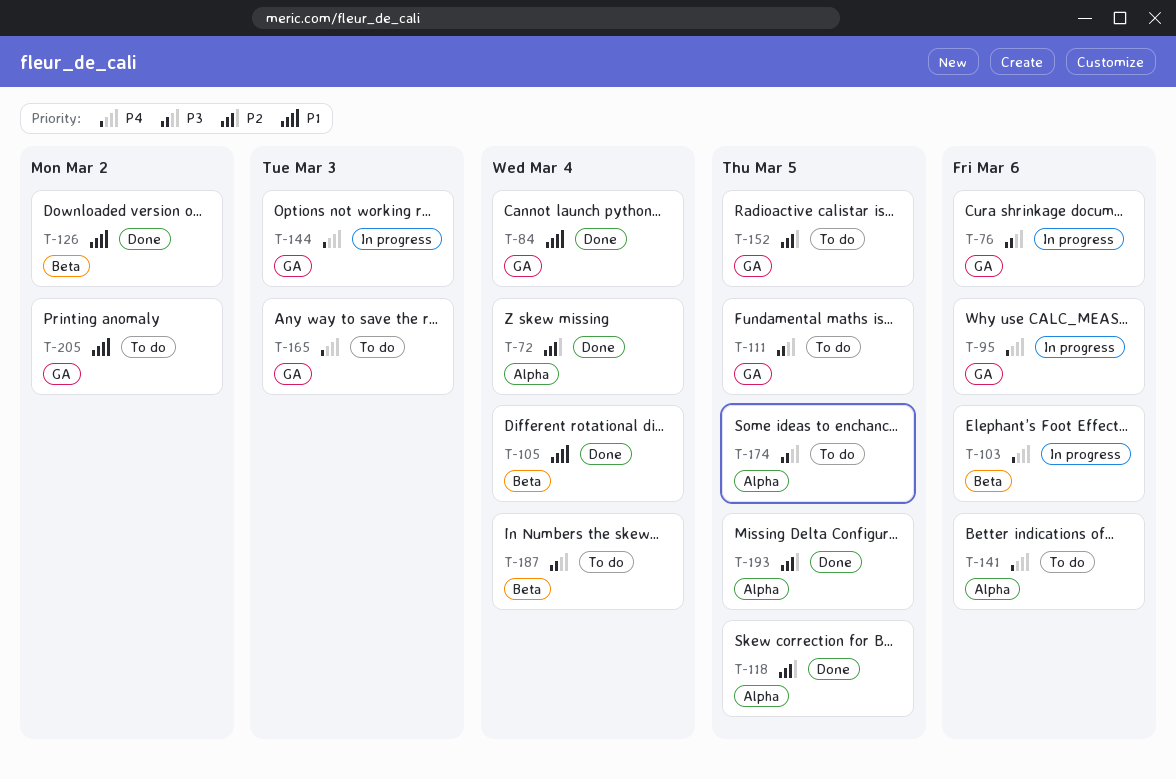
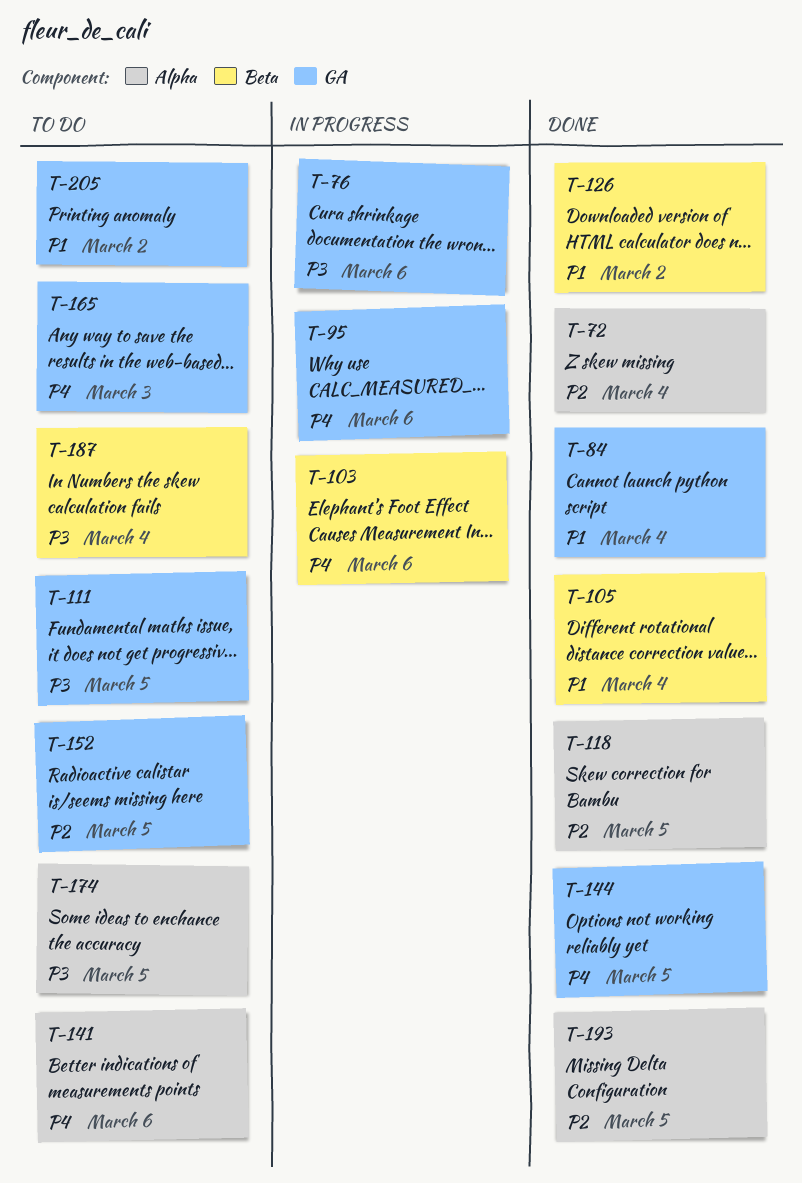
T-144, status: In progress -> Done
T-144, due: Mar 3 -> Mar 5

